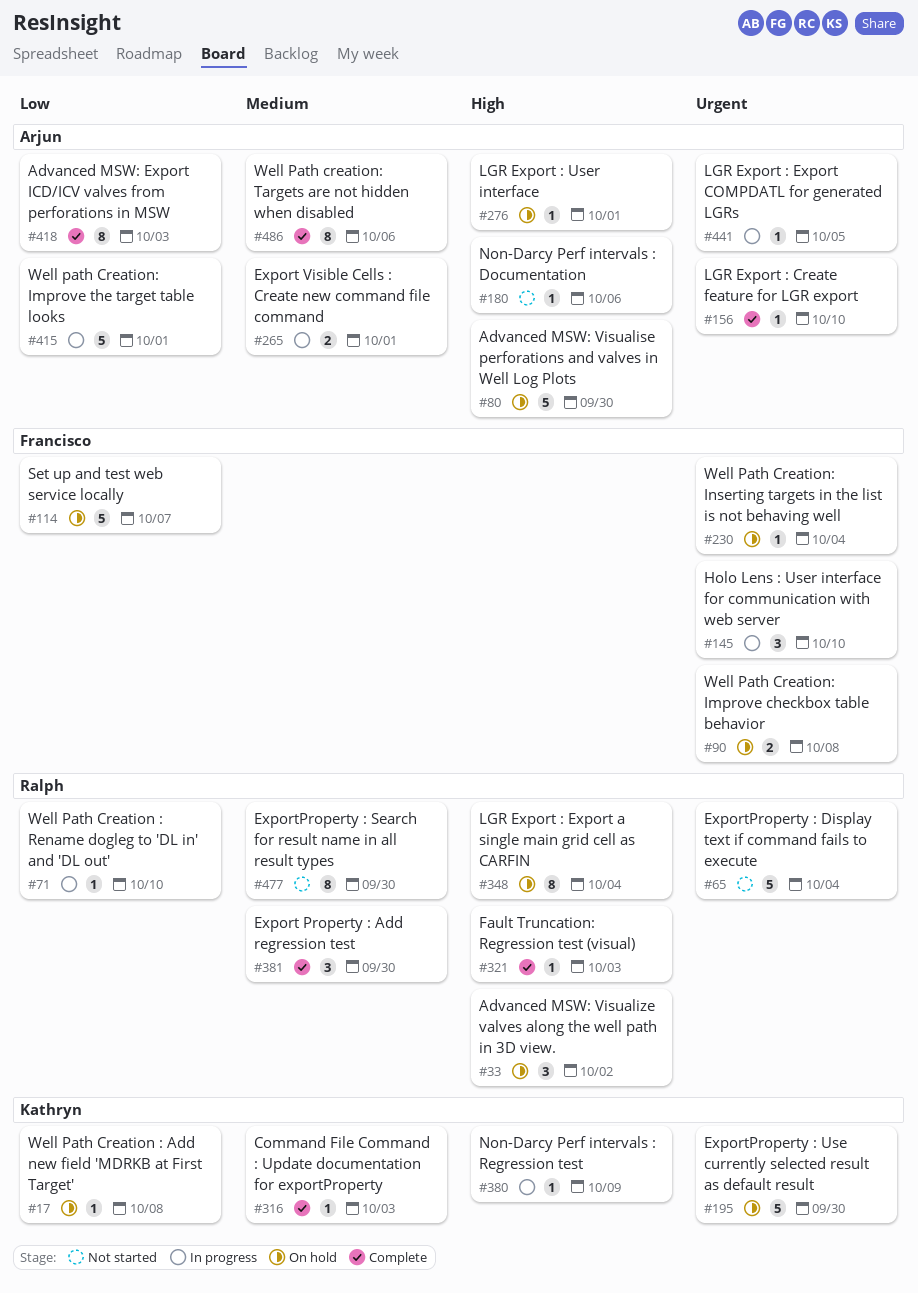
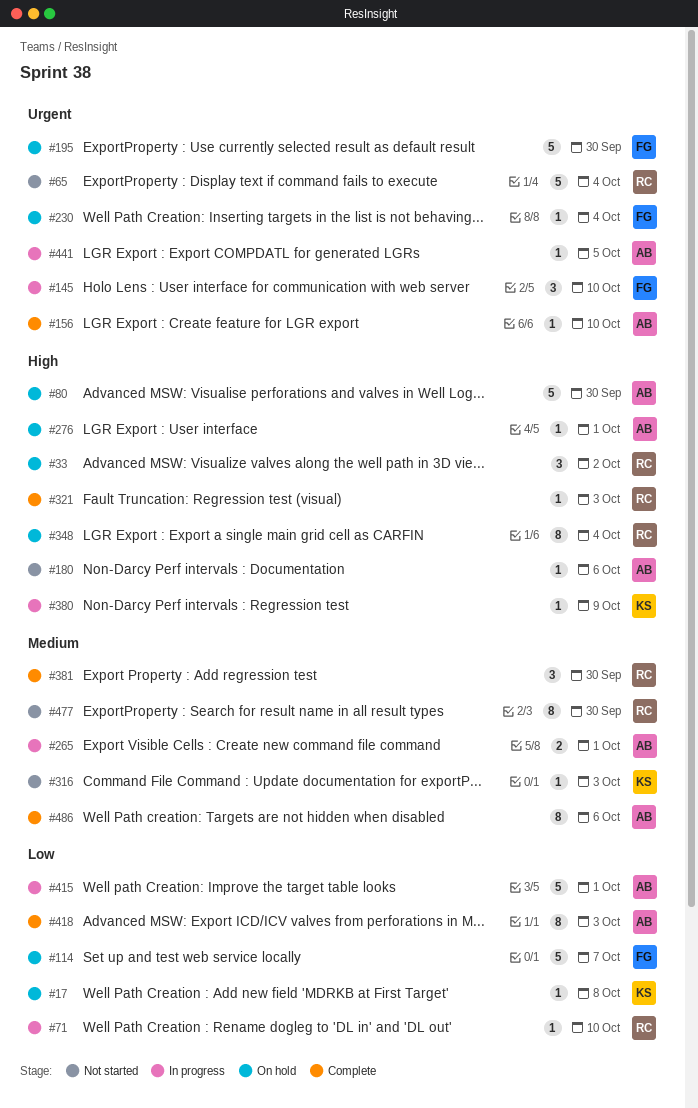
#90: present -> none
#195, owner: Kathryn -> Francisco
#316, status: Complete -> Not started

